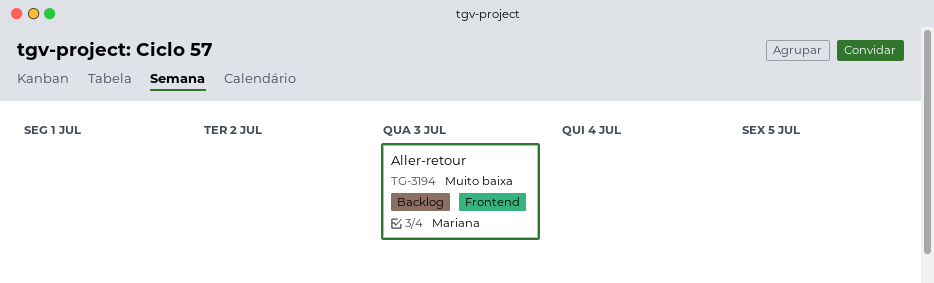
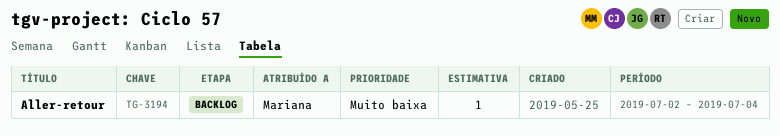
TG-3194, due: Jul 3 -> Jul 4

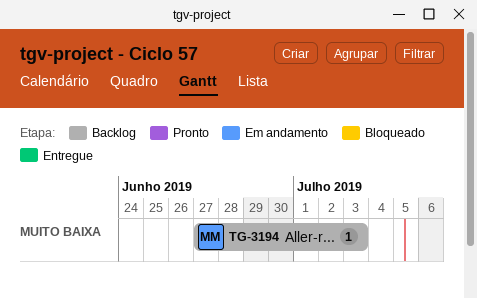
TG-3194, start: Jul 2 -> Jun 27
TG-3194, due: Jul 4 -> Jul 3

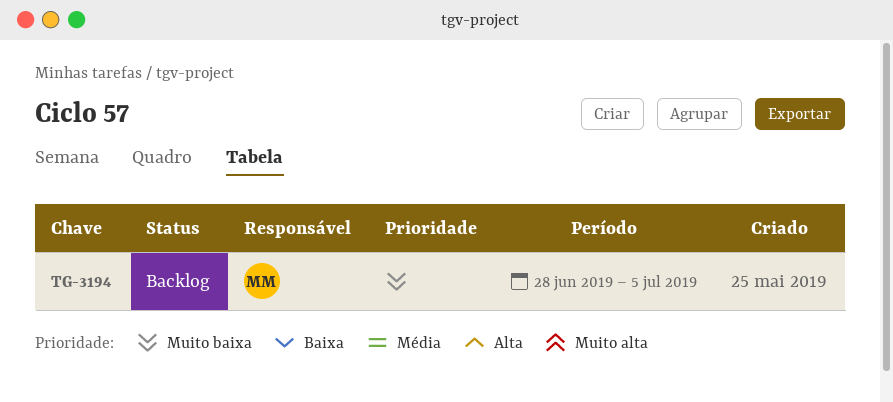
TG-3194, start: Jun 27 -> Jun 28
TG-3194, due: Jul 3 -> Jul 5

